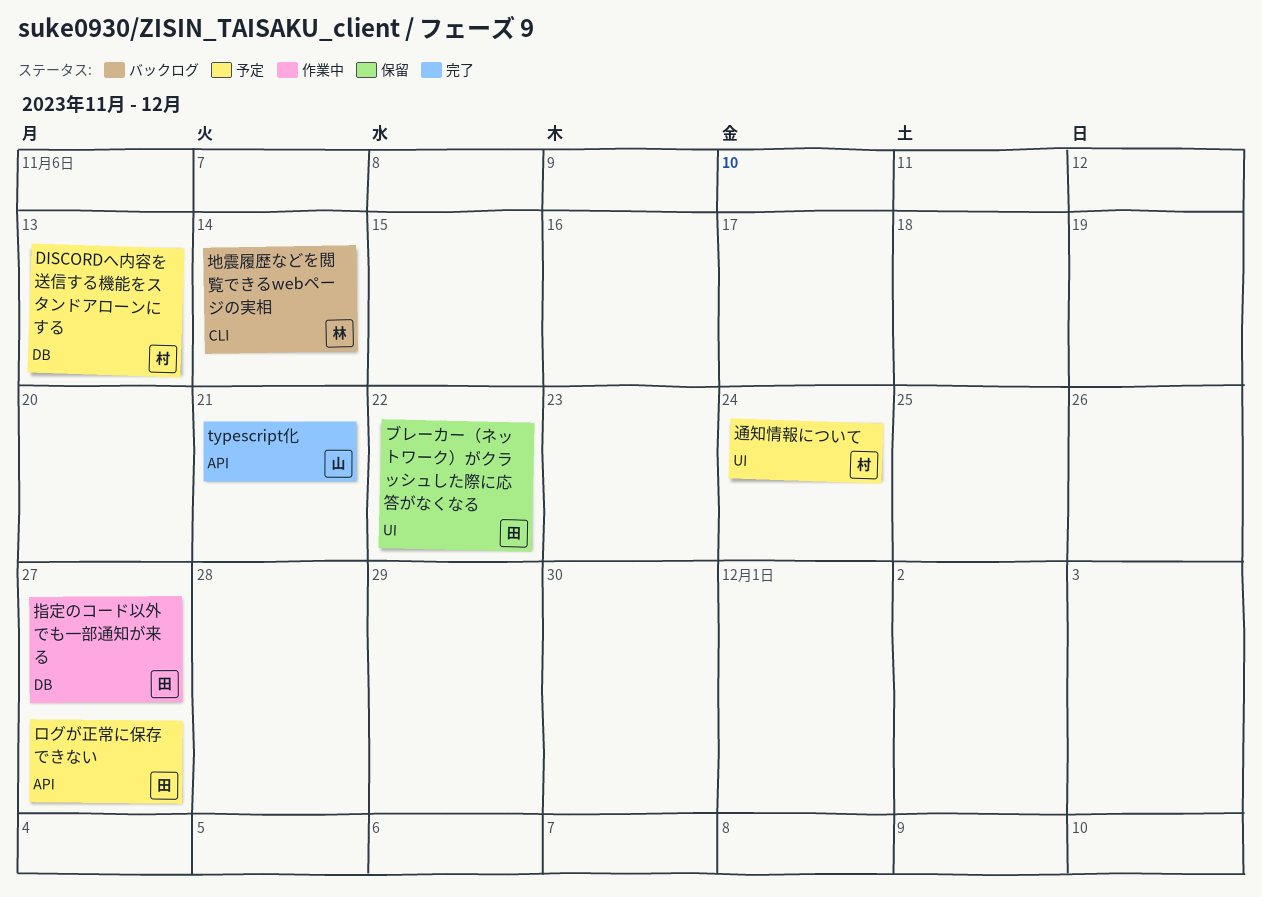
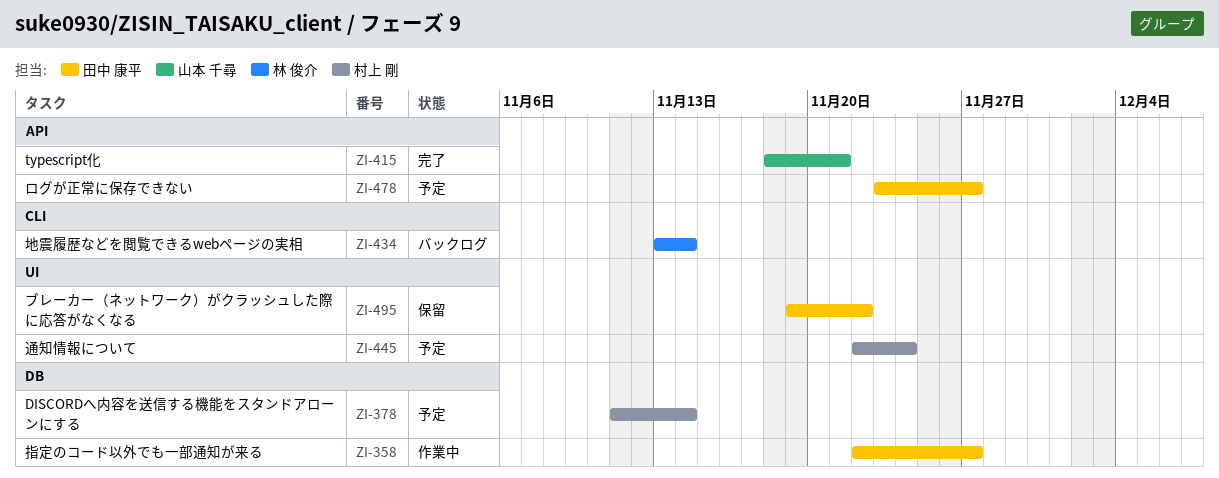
DISCORDへ内容を送信する機能をスタンドアローンにする, due: Nov 13 -> Nov 14

